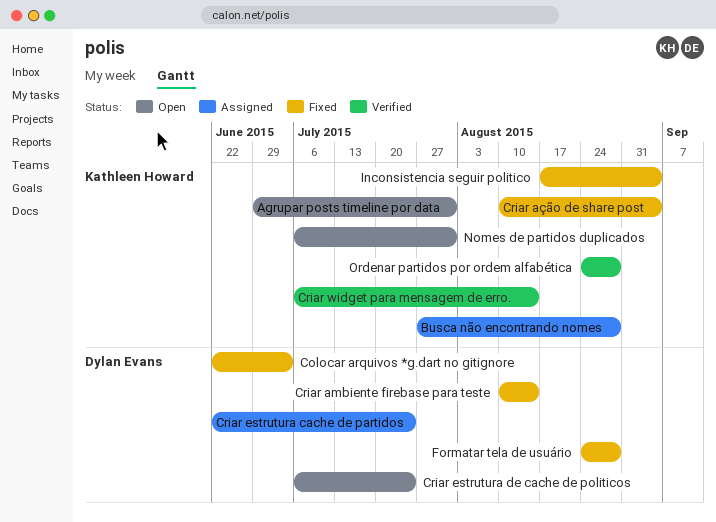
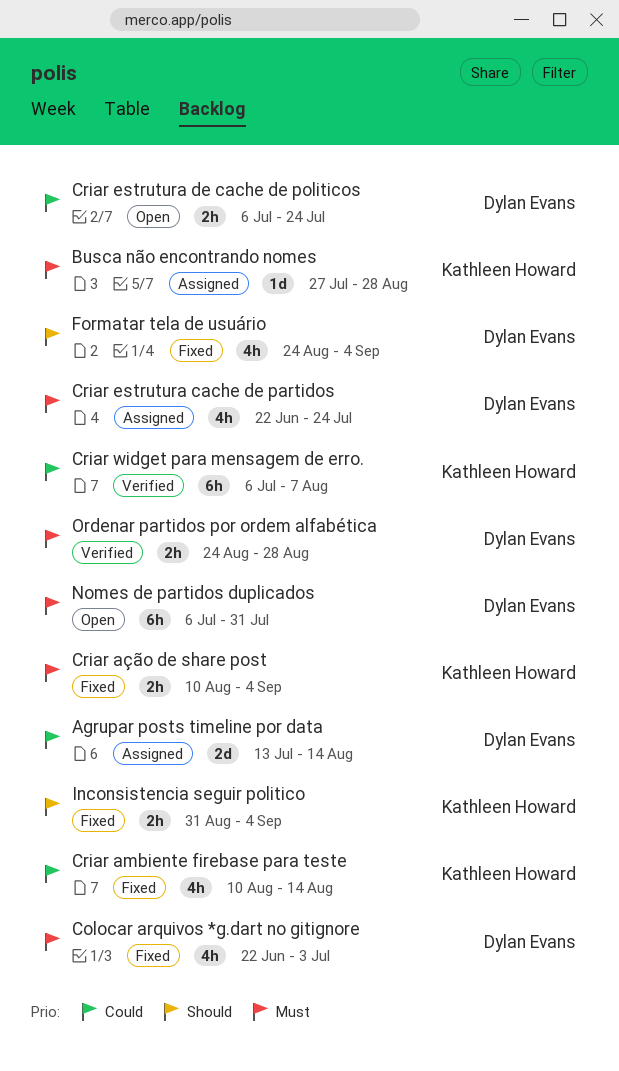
Agrupar posts timeline por data, status: Open -> Assigned
Agrupar posts timeline por data, owner: Kathleen Howard -> Dylan Evans
Agrupar posts timeline por data, start: Jun 29 -> Jul 13
Agrupar posts timeline por data, due: Jul 31 -> Aug 14
Criar ambiente firebase para teste, owner: Dylan Evans -> Kathleen Howard
Criar widget para mensagem de erro., due: Aug 14 -> Aug 7
Formatar tela de usuário, due: Aug 28 -> Sep 4
Inconsistencia seguir politico, start: Aug 17 -> Aug 31
Nomes de partidos duplicados, owner: Kathleen Howard -> Dylan Evans
Ordenar partidos por ordem alfabética, owner: Kathleen Howard -> Dylan Evans

